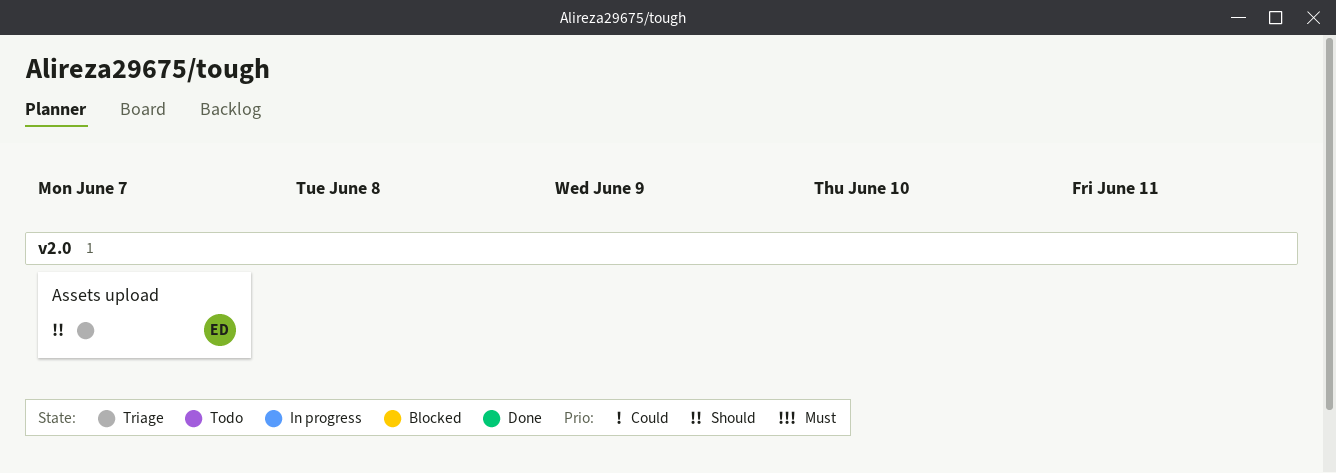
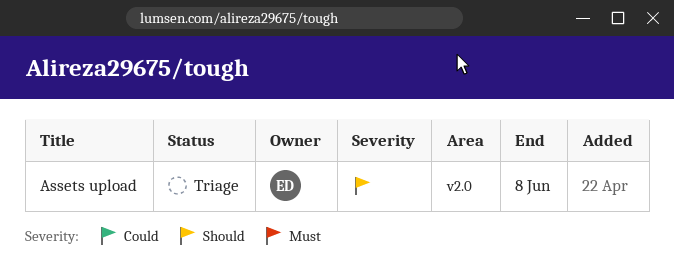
Assets upload, due: Jun 7 -> Jun 8

